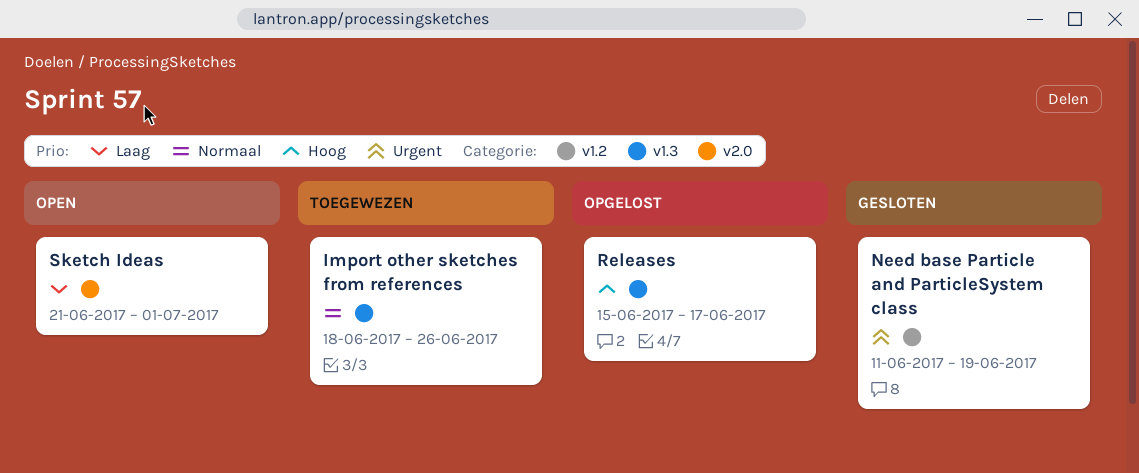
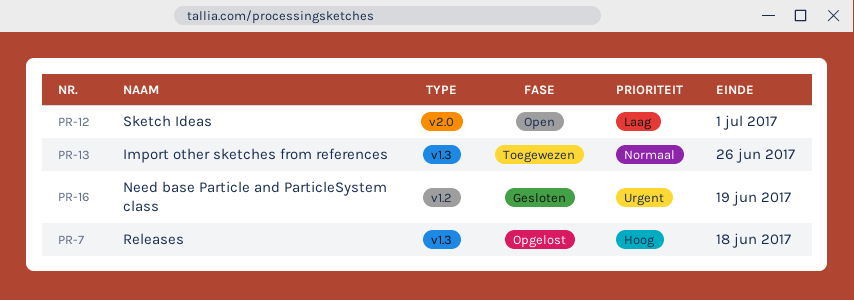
Releases, due: Jun 17 -> Jun 18

